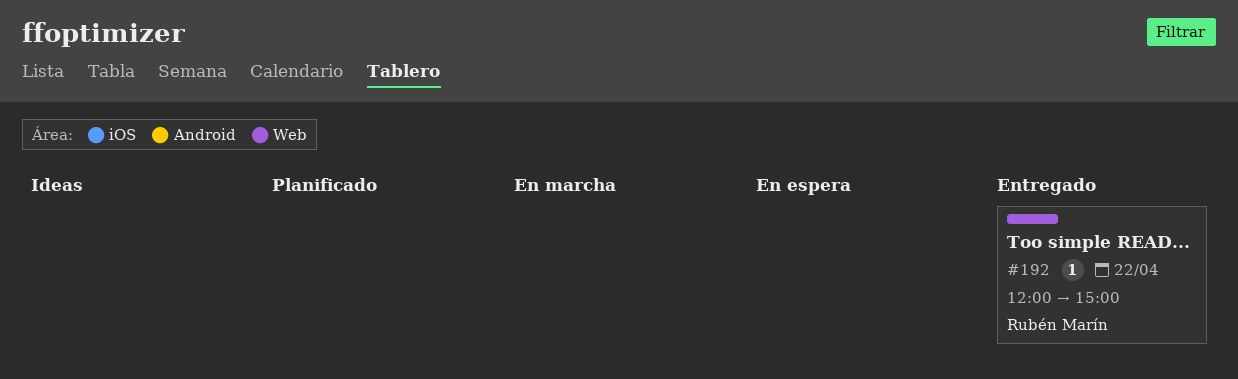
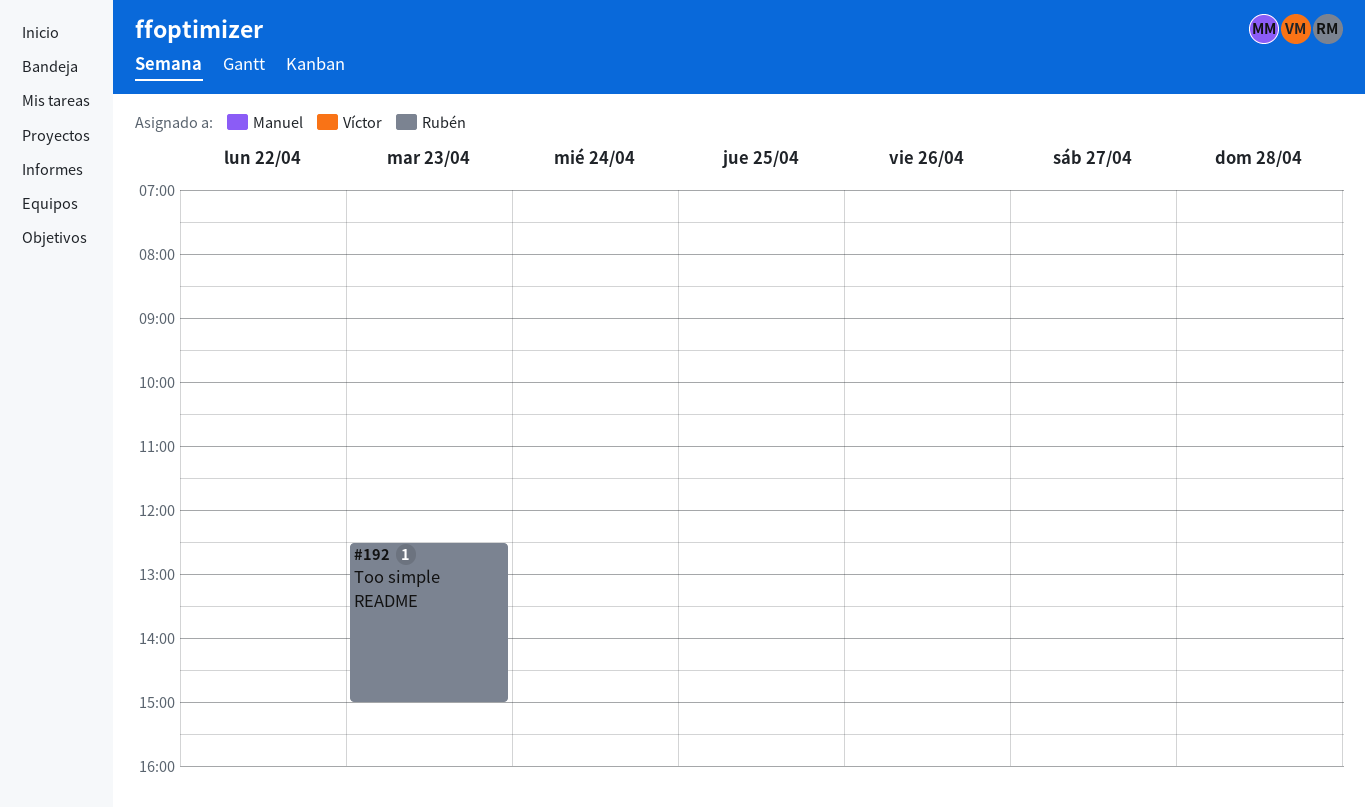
#192, day: Apr 22 -> Apr 23
#192, begins: 12:00 -> 12:30

